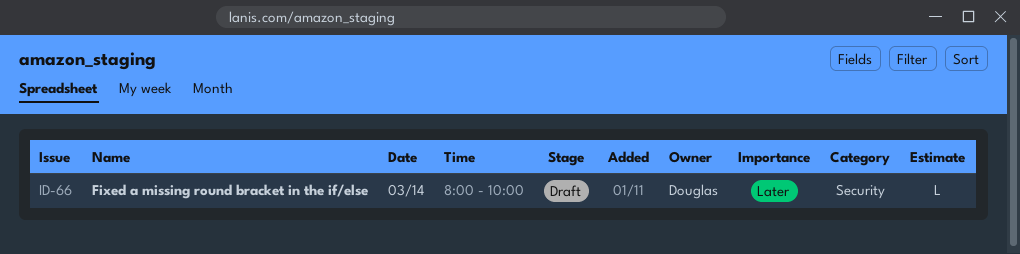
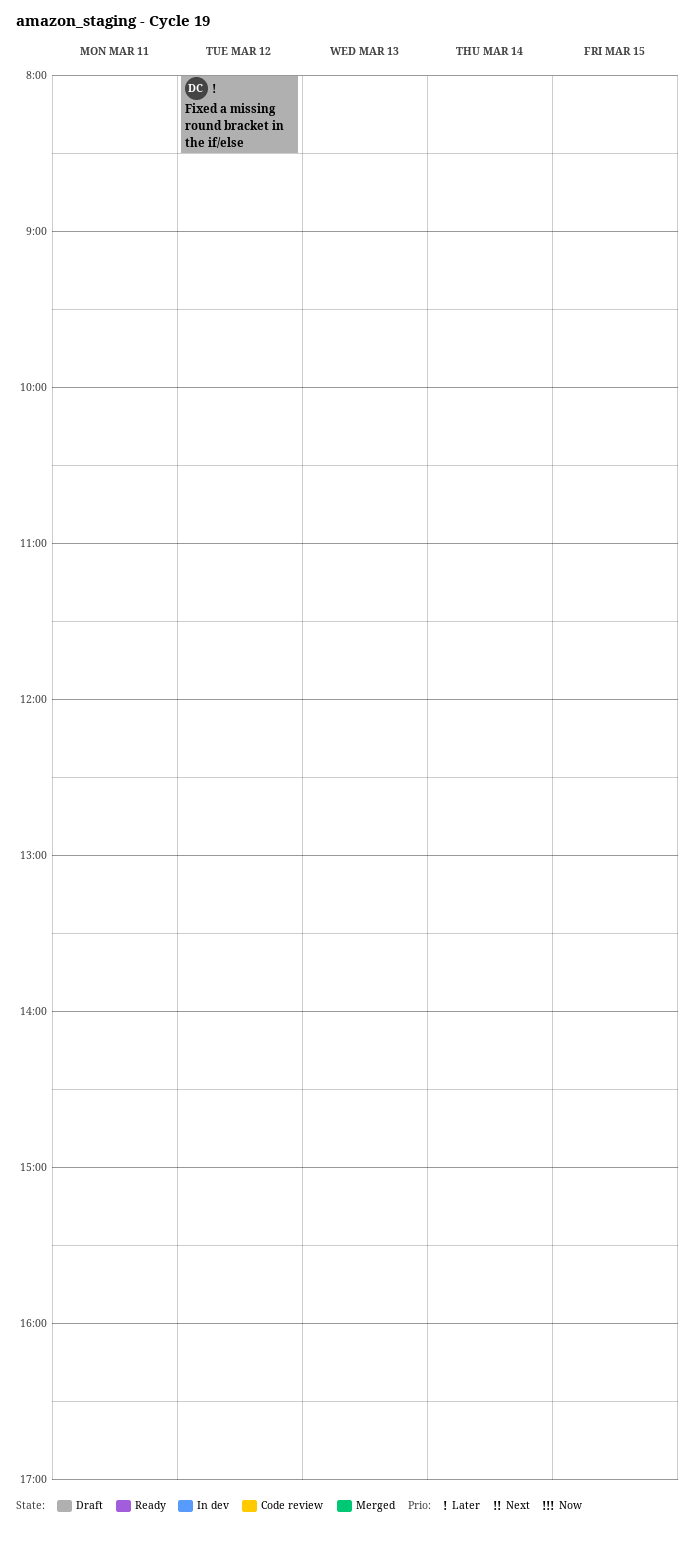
Fixed a missing round bracket in the if/else, day: Mar 14 -> Mar 12
Fixed a missing round bracket in the if/else, ends: 10:00 -> 08:30

